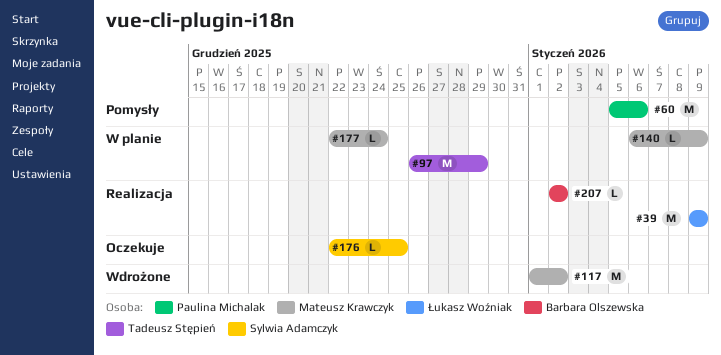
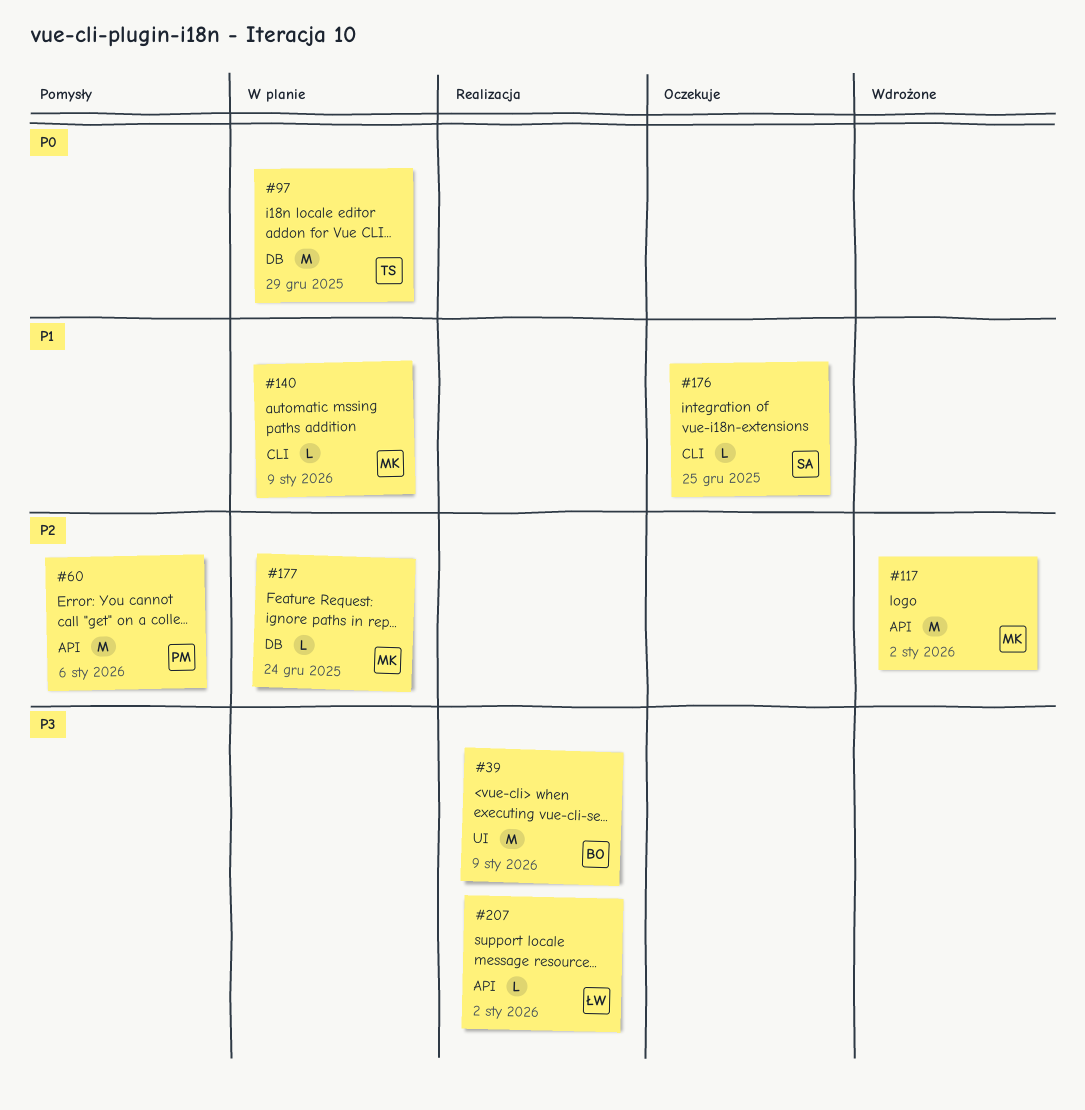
#39, owner: Łukasz Woźniak -> Barbara Olszewska
#207, owner: Barbara Olszewska -> Łukasz Woźniak

